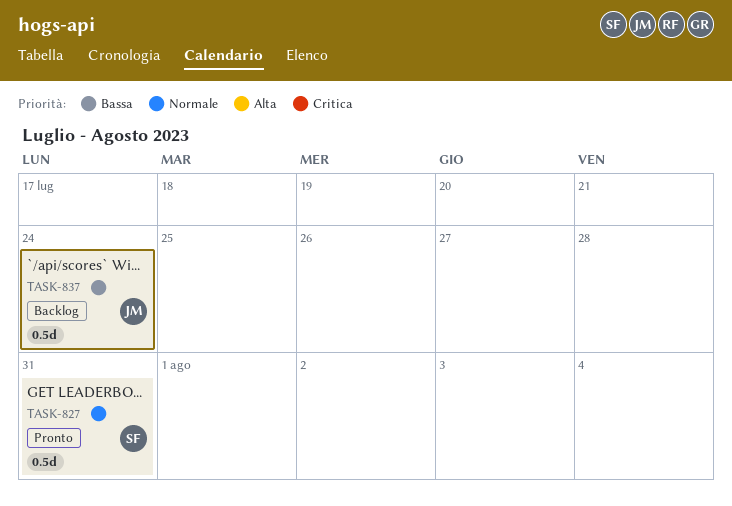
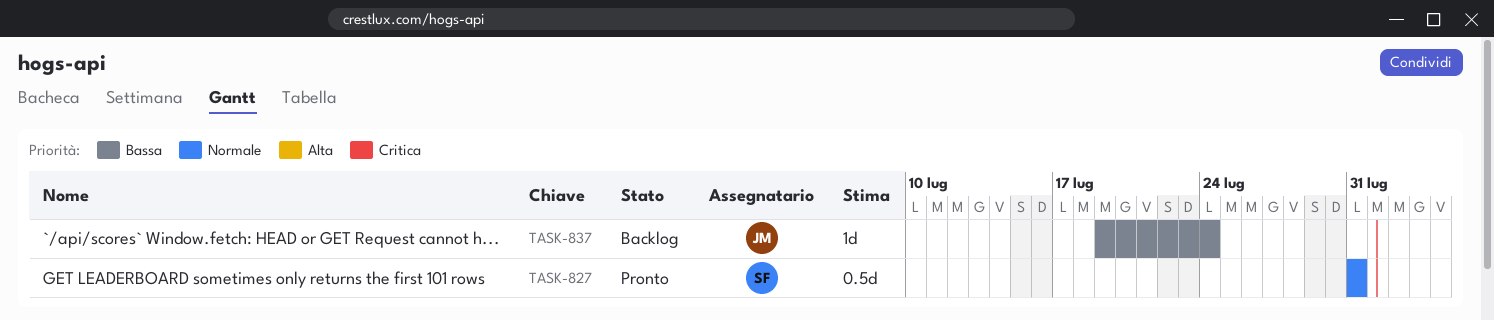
TASK-837, estimate: 0.5d -> 1d

